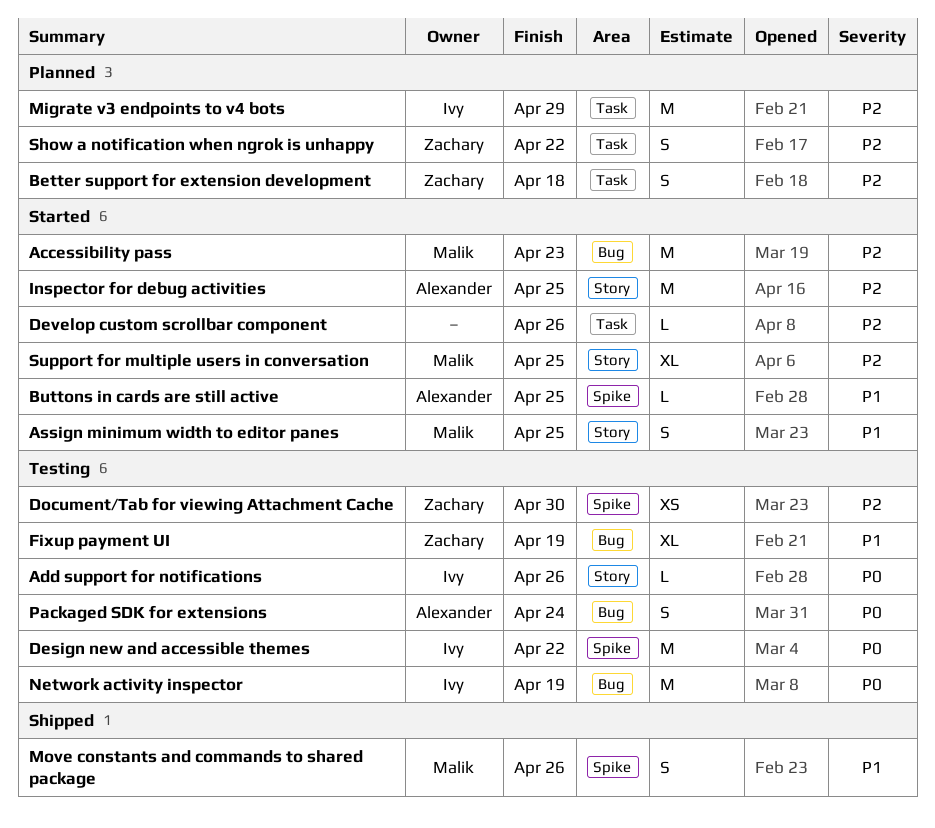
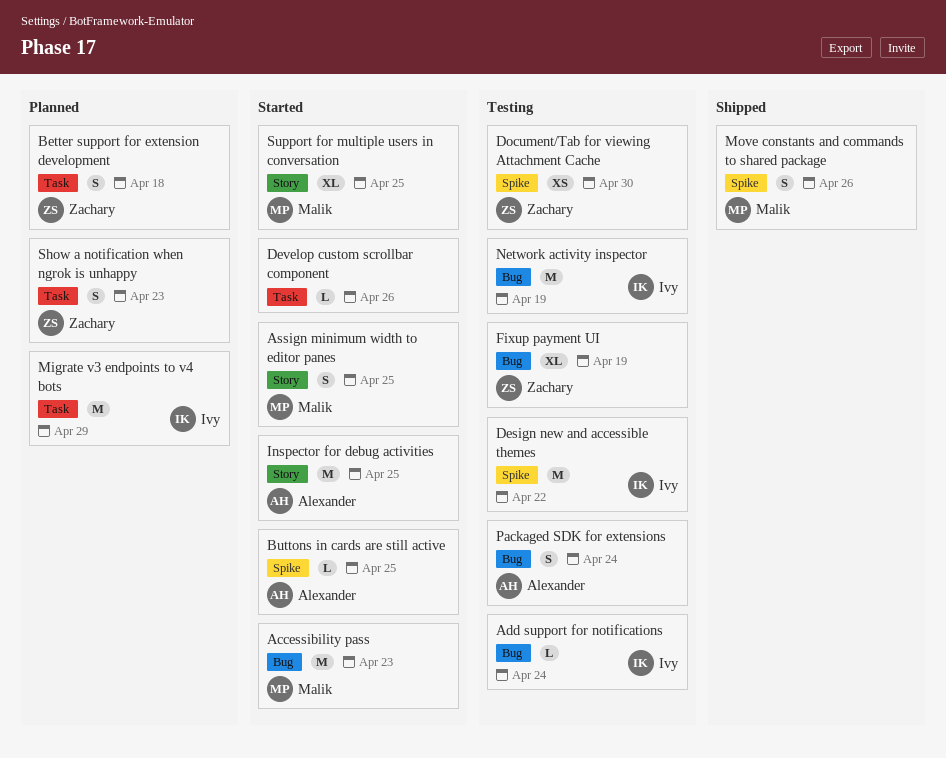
Add support for notifications, label: Story -> Bug
Add support for notifications, due: Apr 26 -> Apr 24
Show a notification when ngrok is unhappy, due: Apr 22 -> Apr 23

